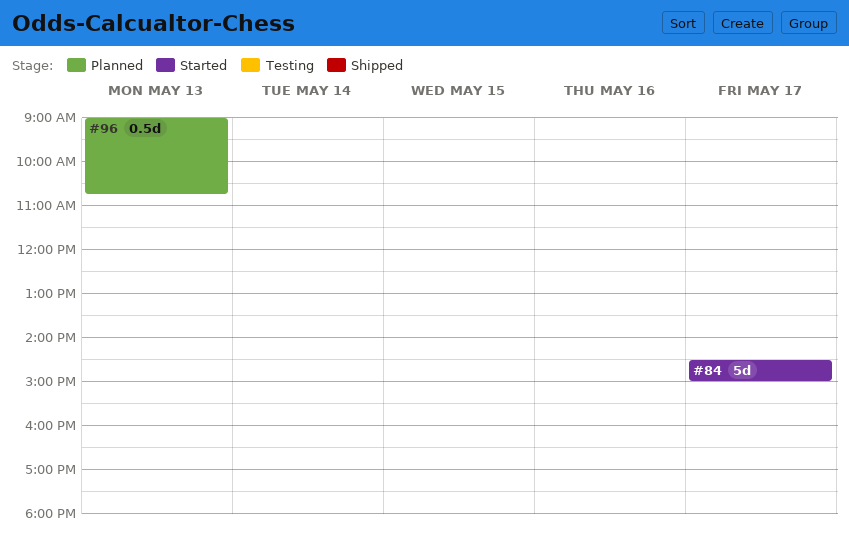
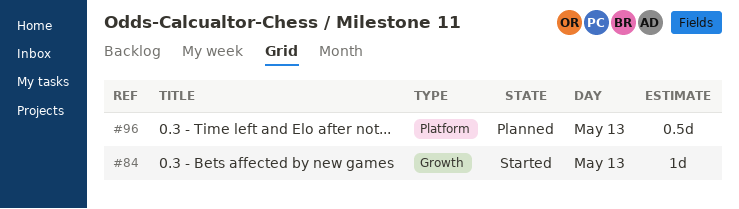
#84, estimate: 5d -> 1d
#84, day: May 17 -> May 13

